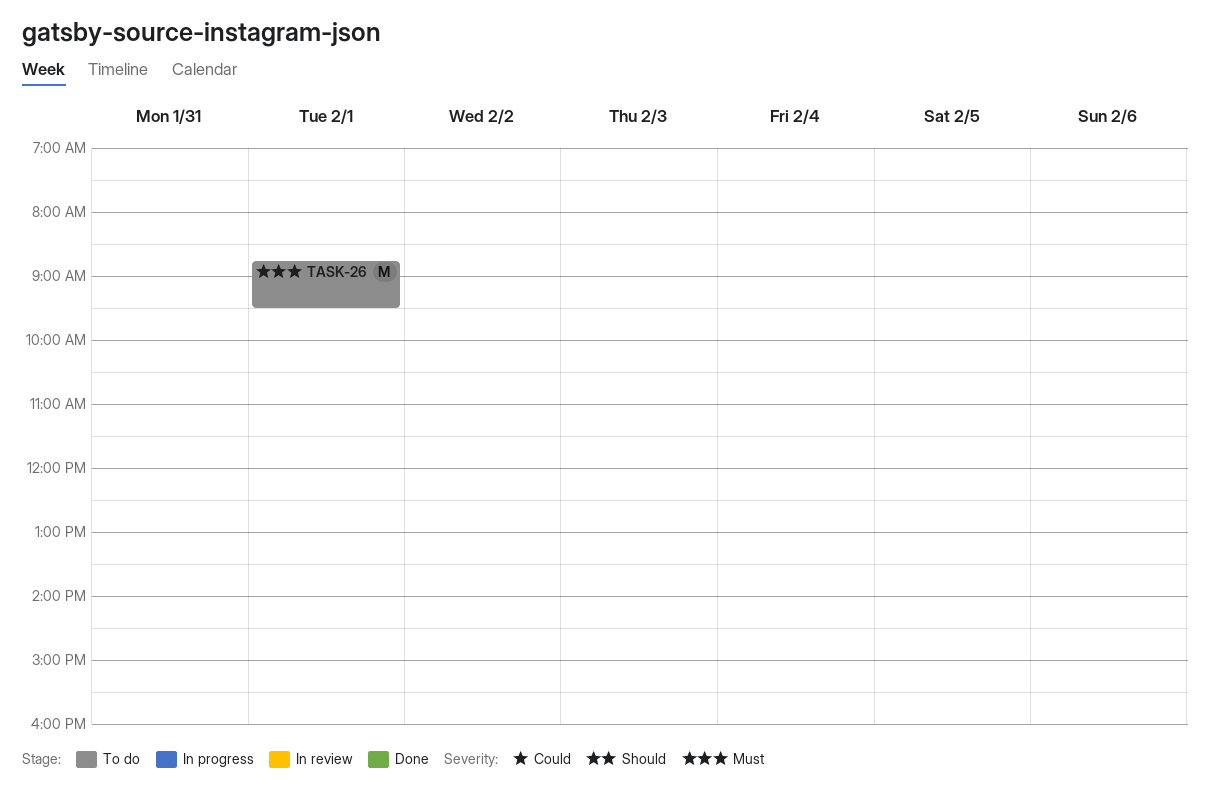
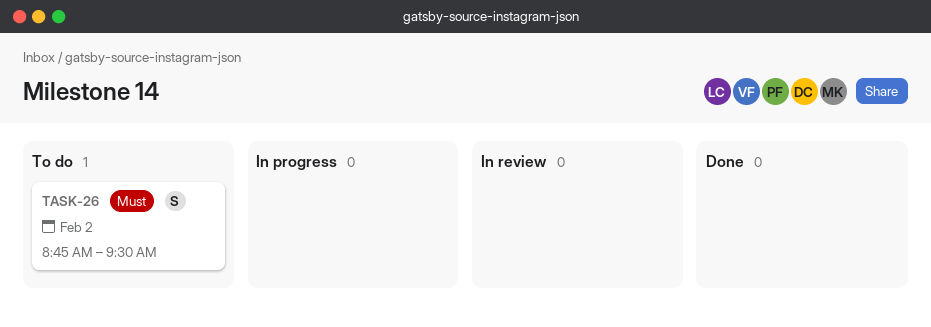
TASK-26, estimate: M -> S
TASK-26, day: Feb 1 -> Feb 2

